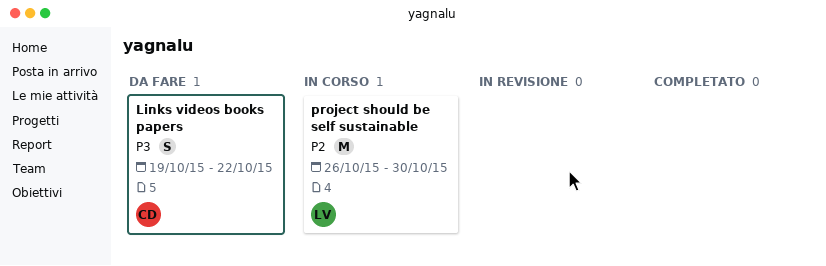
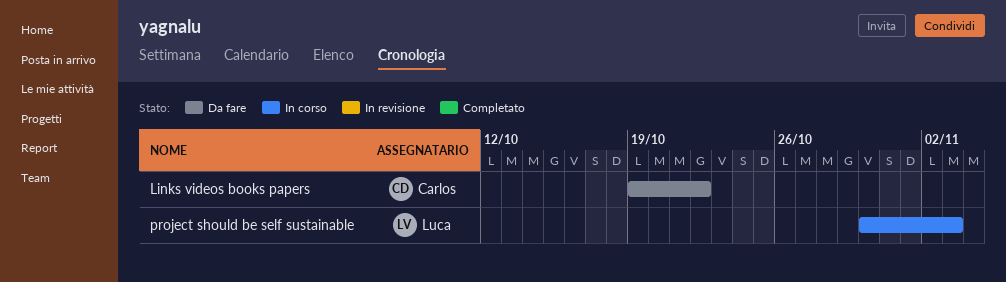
project should be self sustainable, start: Oct 26 -> Oct 30
project should be self sustainable, due: Oct 30 -> Nov 3

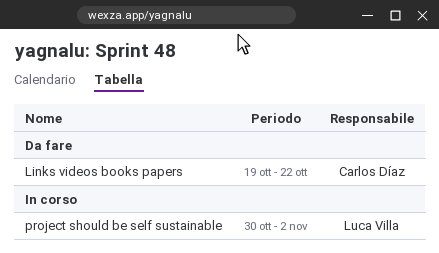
project should be self sustainable, due: Nov 3 -> Nov 2

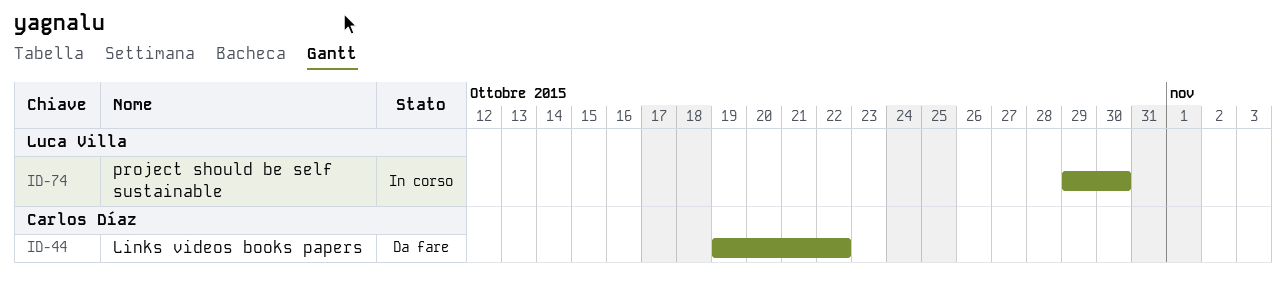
project should be self sustainable, start: Oct 30 -> Oct 29
project should be self sustainable, due: Nov 2 -> Oct 30

